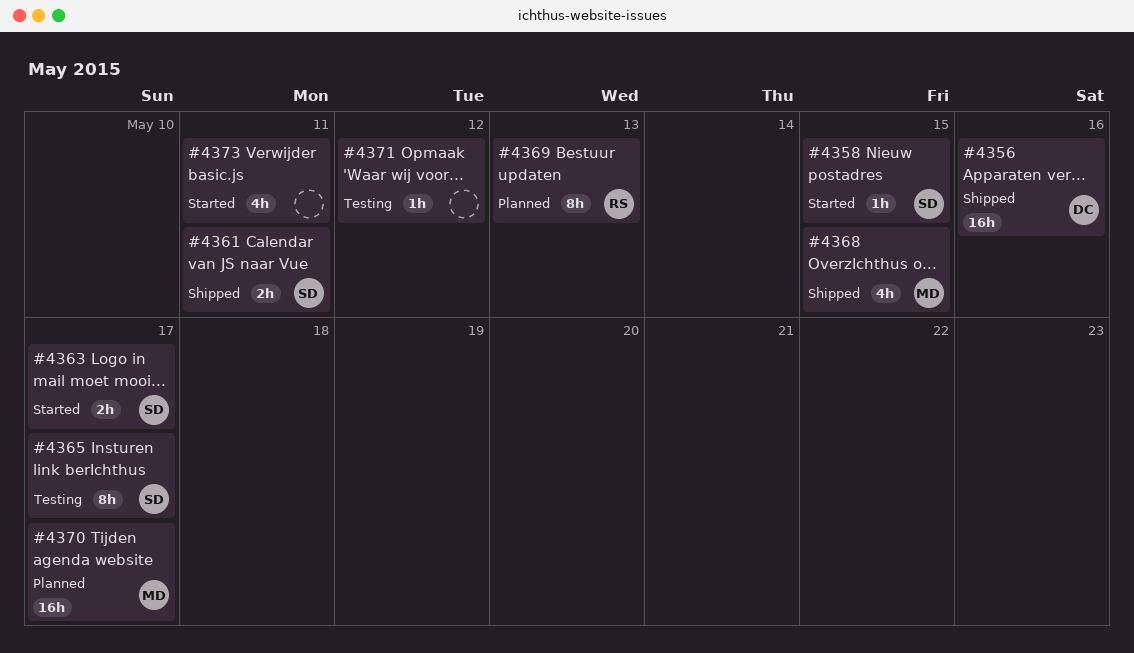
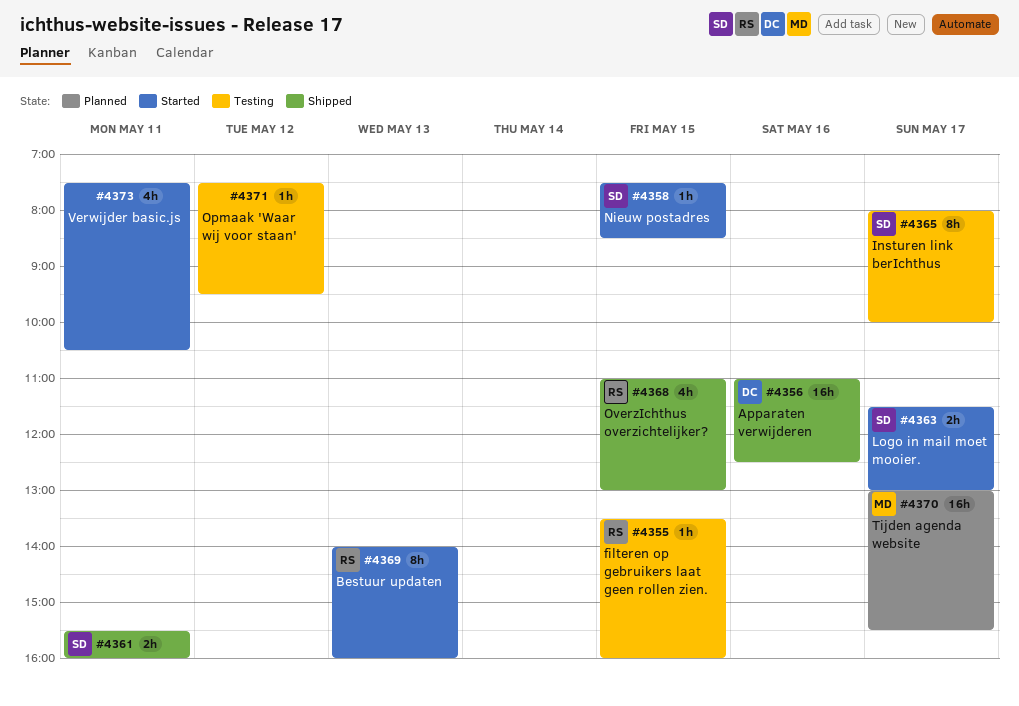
#4355: none -> present
#4368, owner: MD -> RS
#4369, status: Planned -> Started

